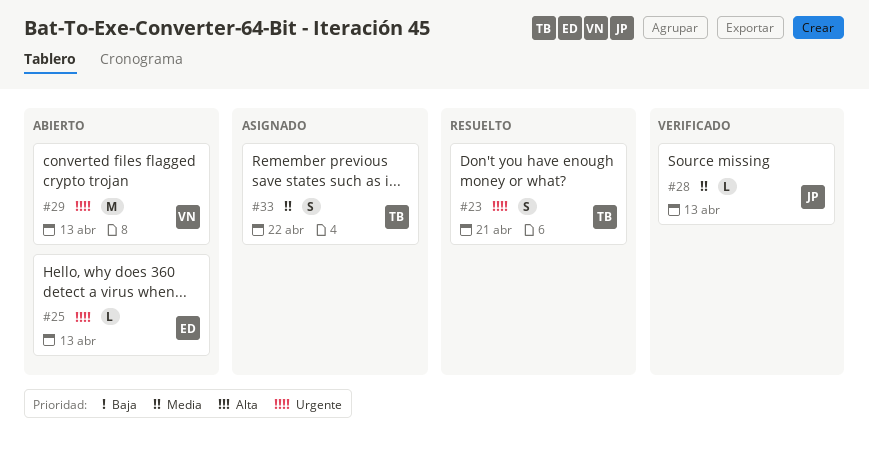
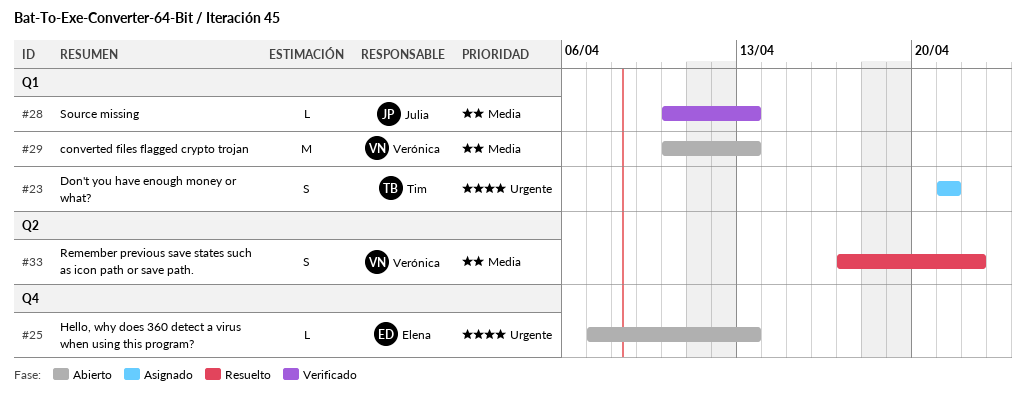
#23, status: Resuelto -> Asignado
#29, priority: Urgente -> Media
#33, status: Asignado -> Resuelto
#33, owner: Tim -> Verónica

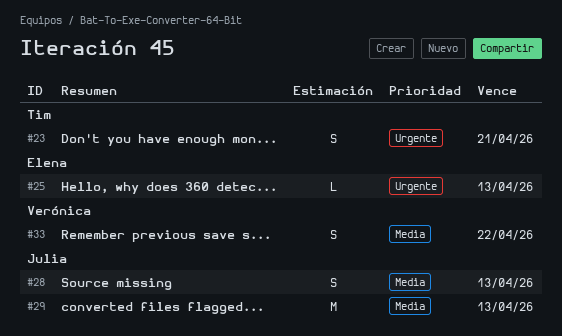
#28, estimate: L -> S
#29, owner: Verónica -> Julia

